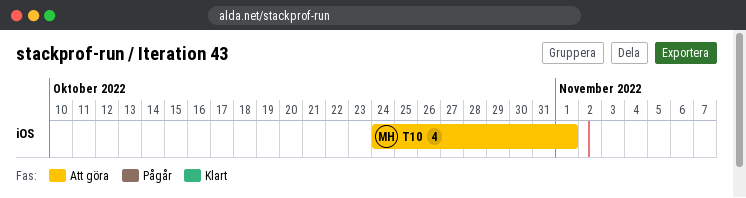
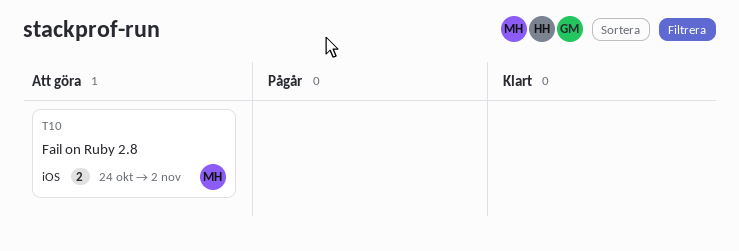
T10, estimate: 4 -> 2
T10, due: Nov 1 -> Nov 2

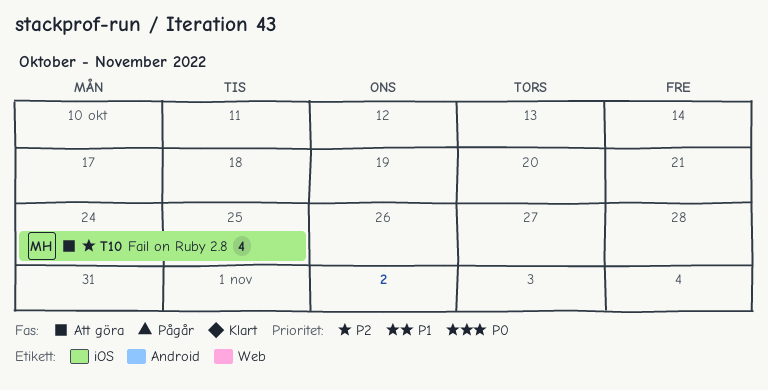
T10, estimate: 2 -> 4
T10, due: Nov 2 -> Oct 25

